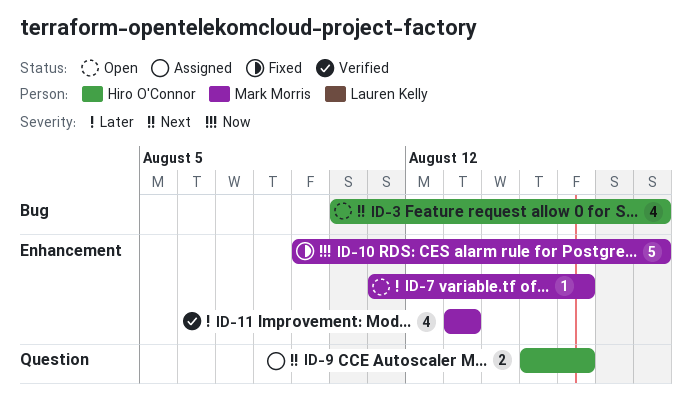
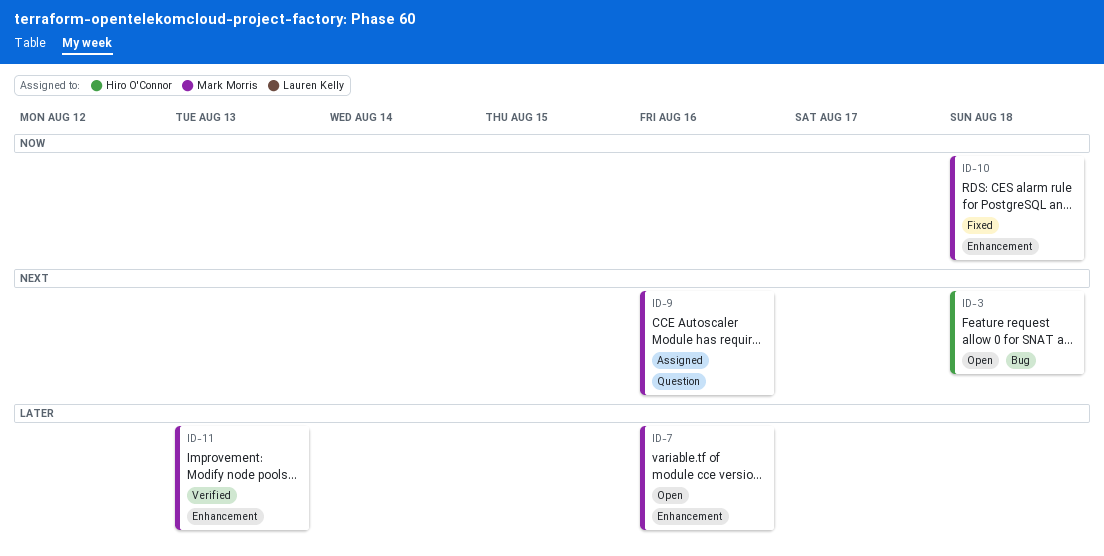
ID-9, owner: Hiro O'Connor -> Mark Morris

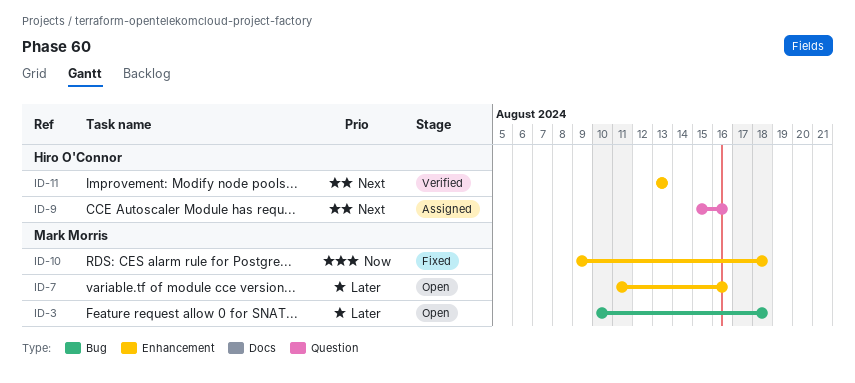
ID-3, owner: Hiro O'Connor -> Mark Morris
ID-3, priority: Next -> Later
ID-9, owner: Mark Morris -> Hiro O'Connor
ID-11, owner: Mark Morris -> Hiro O'Connor
ID-11, priority: Later -> Next

